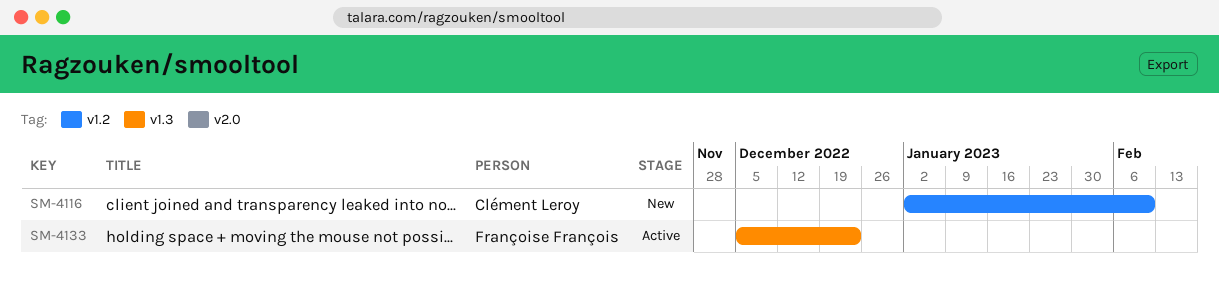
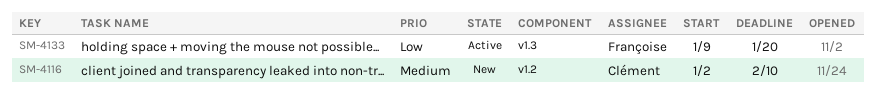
SM-4133, start: Dec 5 -> Jan 9
SM-4133, due: Dec 23 -> Jan 20

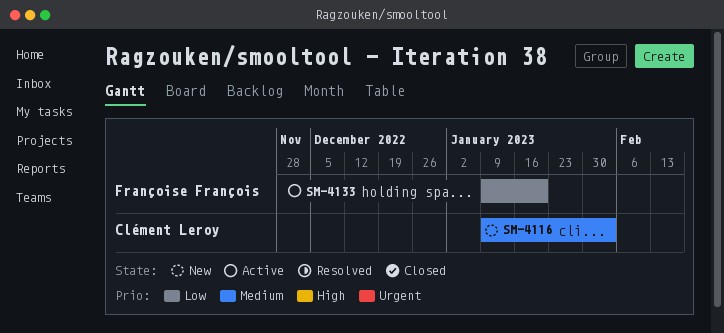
SM-4116, start: Jan 2 -> Jan 9
SM-4116, due: Feb 10 -> Feb 3

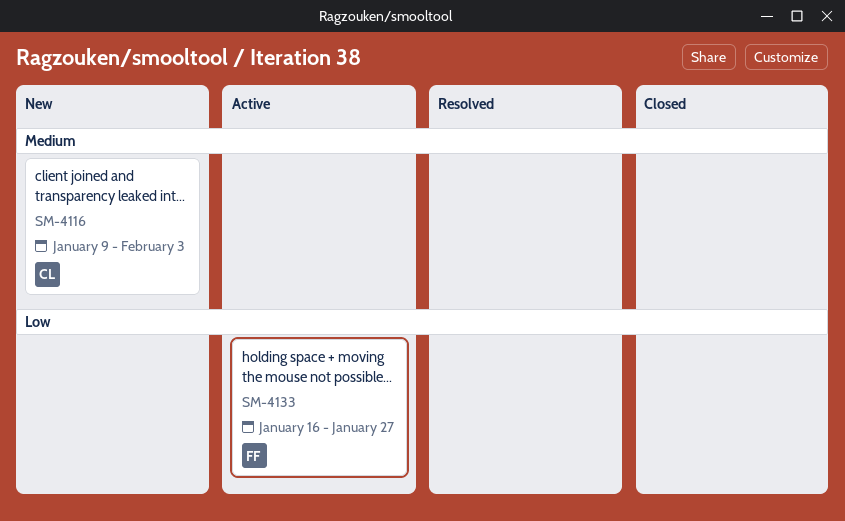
SM-4133, start: Jan 9 -> Jan 16
SM-4133, due: Jan 20 -> Jan 27

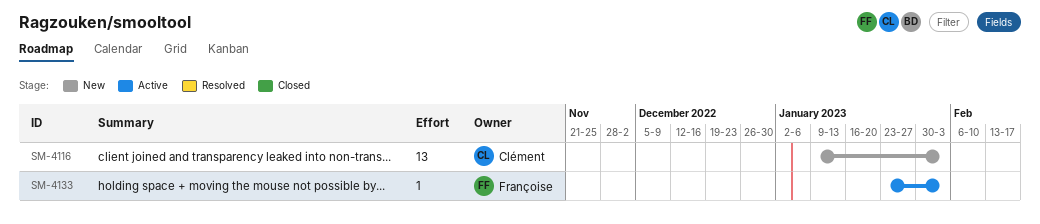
SM-4133, start: Jan 16 -> Jan 23
SM-4133, due: Jan 27 -> Feb 3

